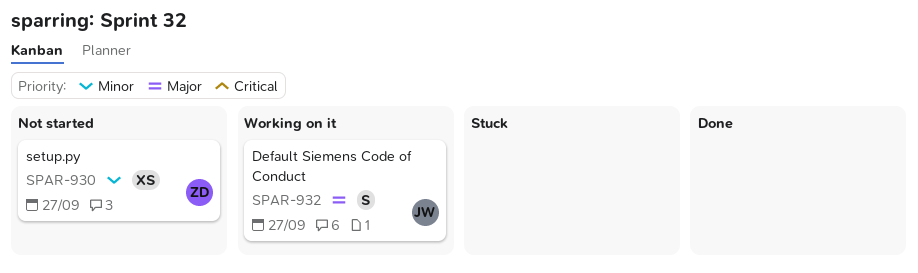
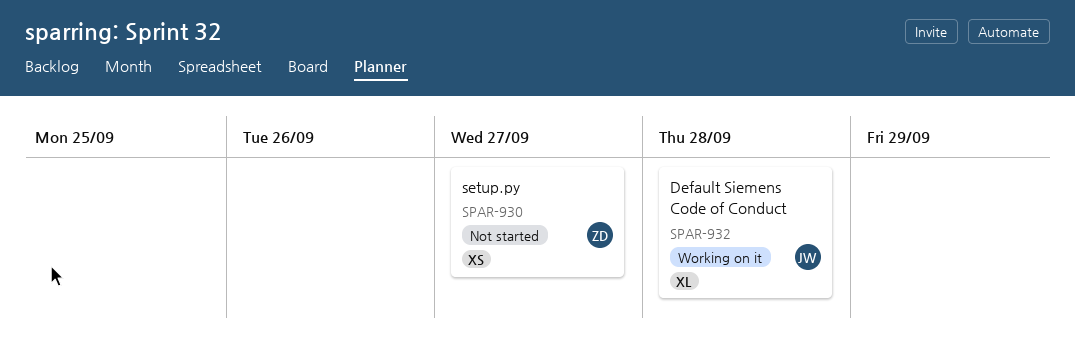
SPAR-932, estimate: S -> XL
SPAR-932, due: Sep 27 -> Sep 28

